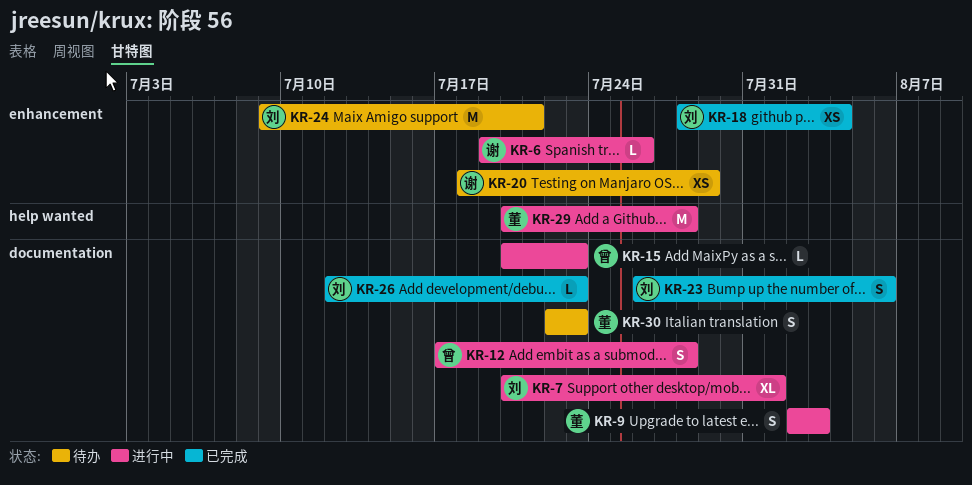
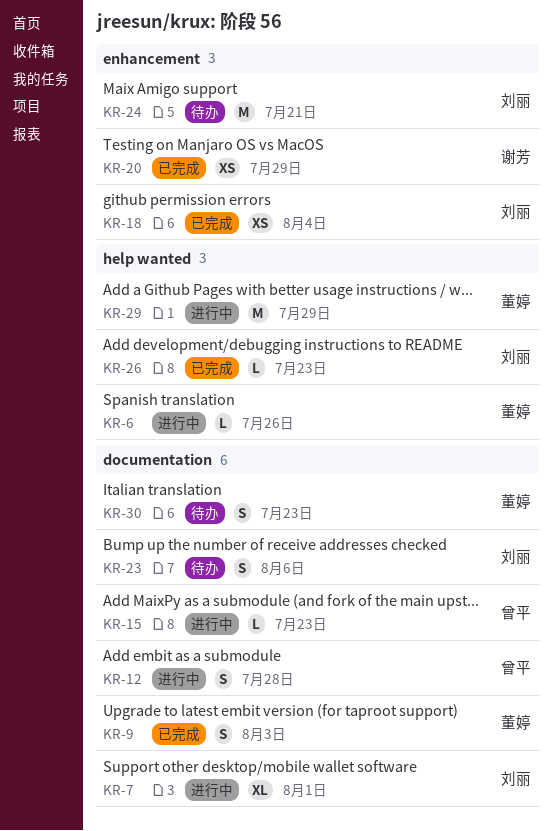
KR-6, owner: 谢芳 -> 董婷
KR-6, label: enhancement -> help wanted
KR-9, status: 进行中 -> 已完成
KR-20, status: 待办 -> 已完成
KR-23, status: 已完成 -> 待办
KR-26, label: documentation -> help wanted
KR-29, due: Jul 28 -> Jul 29

